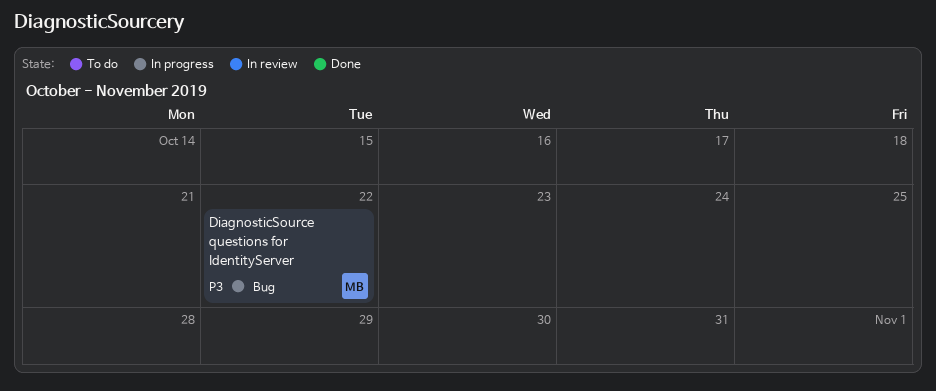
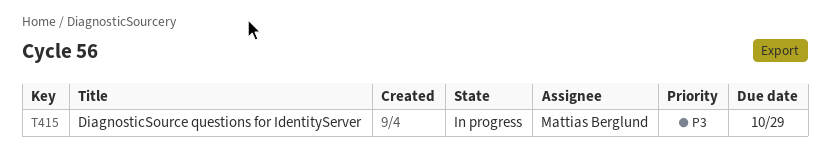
DiagnosticSource questions for IdentityServer, due: Oct 22 -> Oct 29

